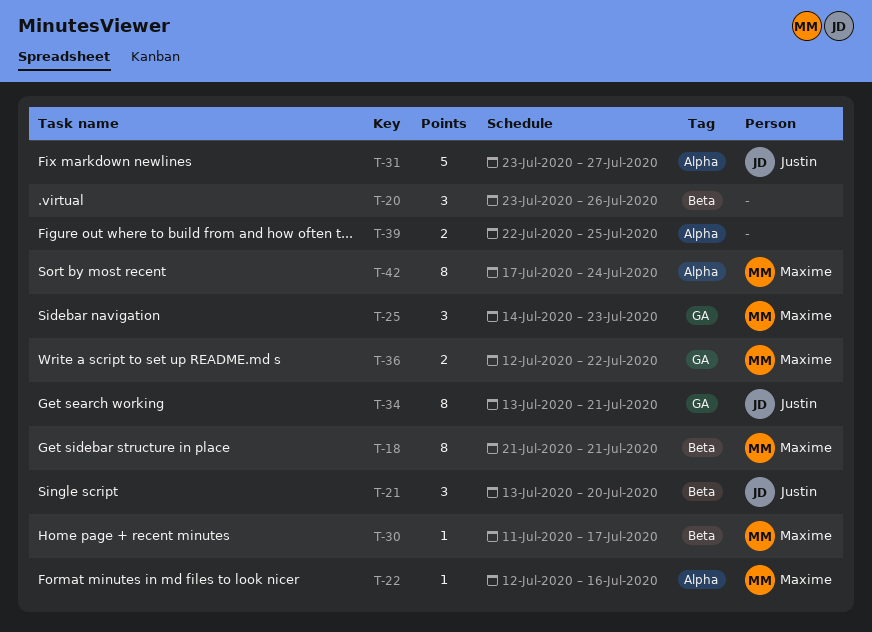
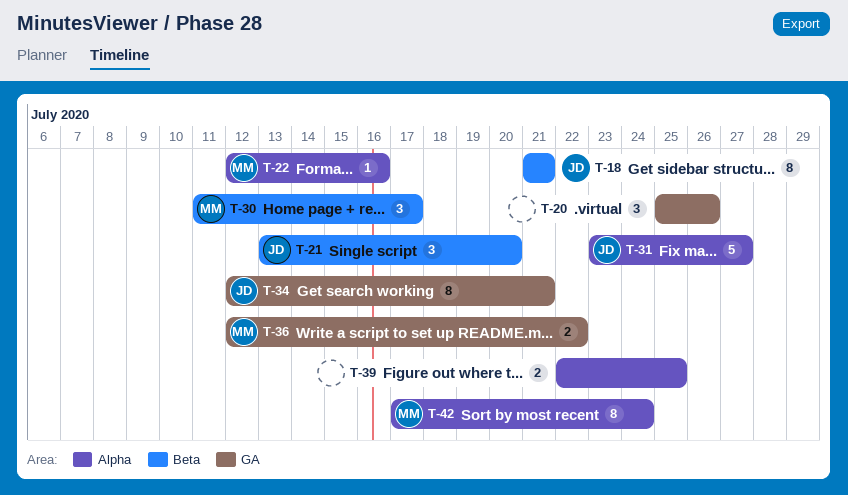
T-18, owner: Maxime -> Justin
T-20, label: Beta -> GA
T-20, start: Jul 23 -> Jul 25
T-25: present -> none
T-30, estimate: 1 -> 3
T-34, start: Jul 13 -> Jul 12

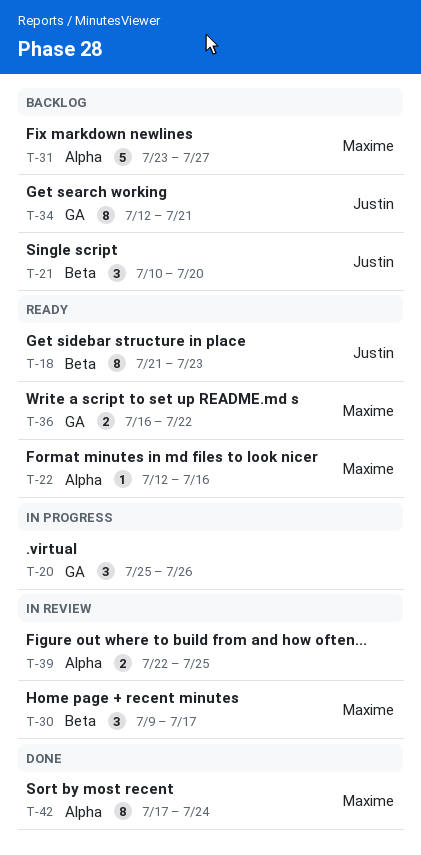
T-18, due: Jul 21 -> Jul 23
T-21, start: Jul 13 -> Jul 10
T-30, start: Jul 11 -> Jul 9
T-31, owner: Justin -> Maxime
T-36, start: Jul 12 -> Jul 16

